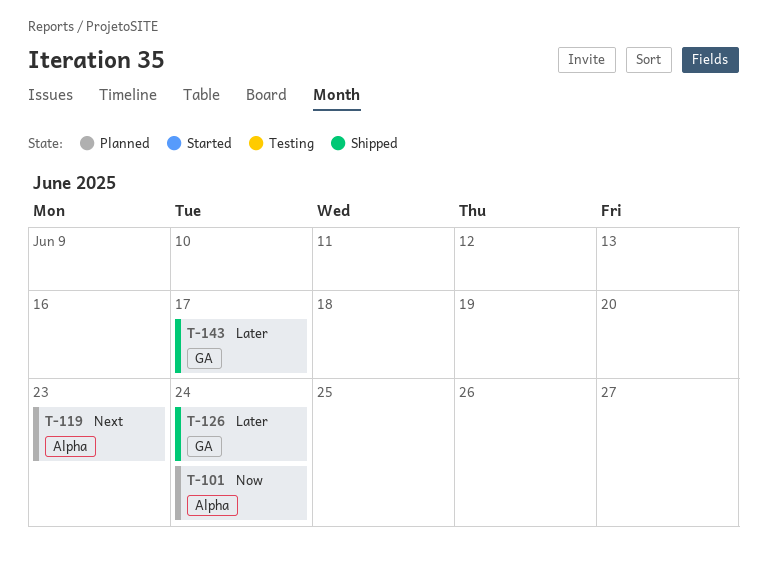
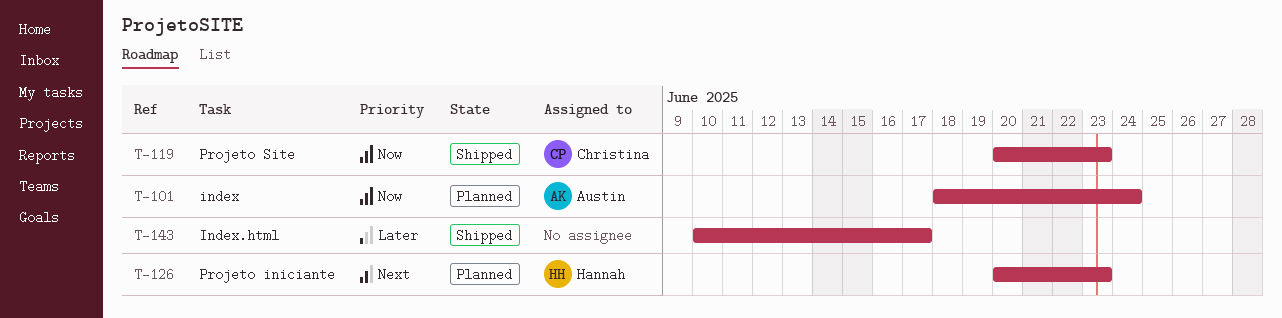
T-119, status: Planned -> Shipped
T-119, priority: Next -> Now
T-126, status: Shipped -> Planned
T-126, priority: Later -> Next
T-126, due: Jun 24 -> Jun 23

